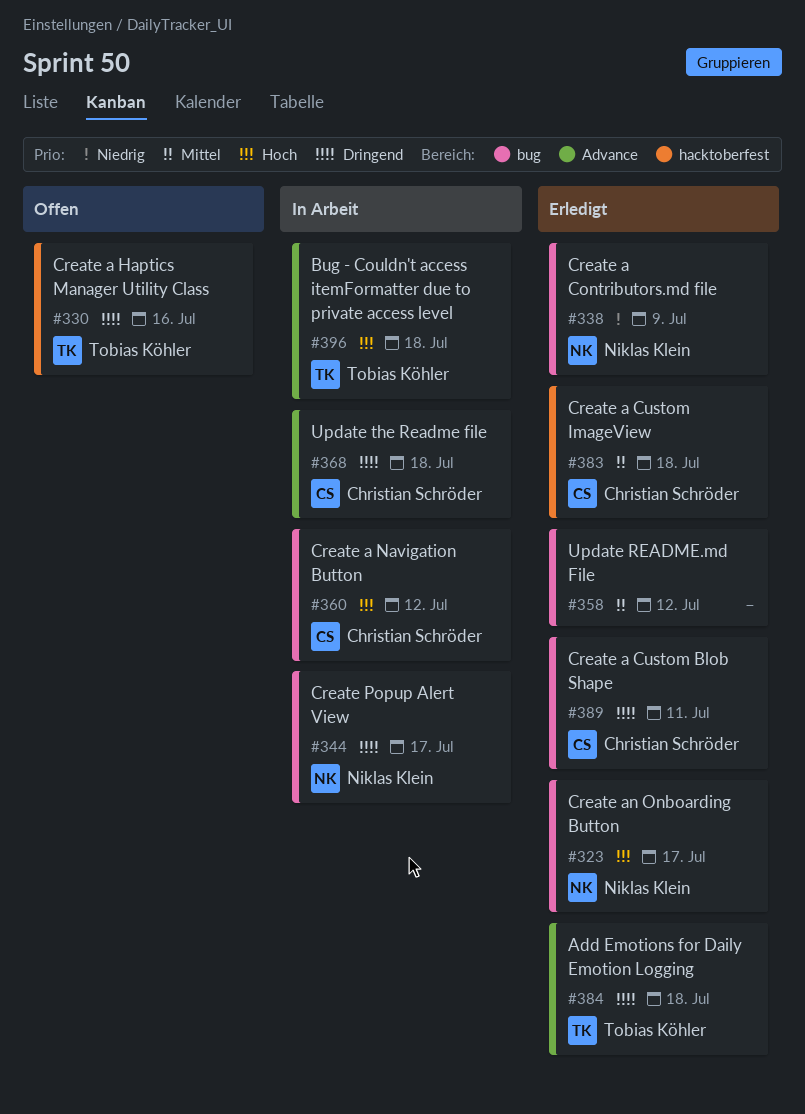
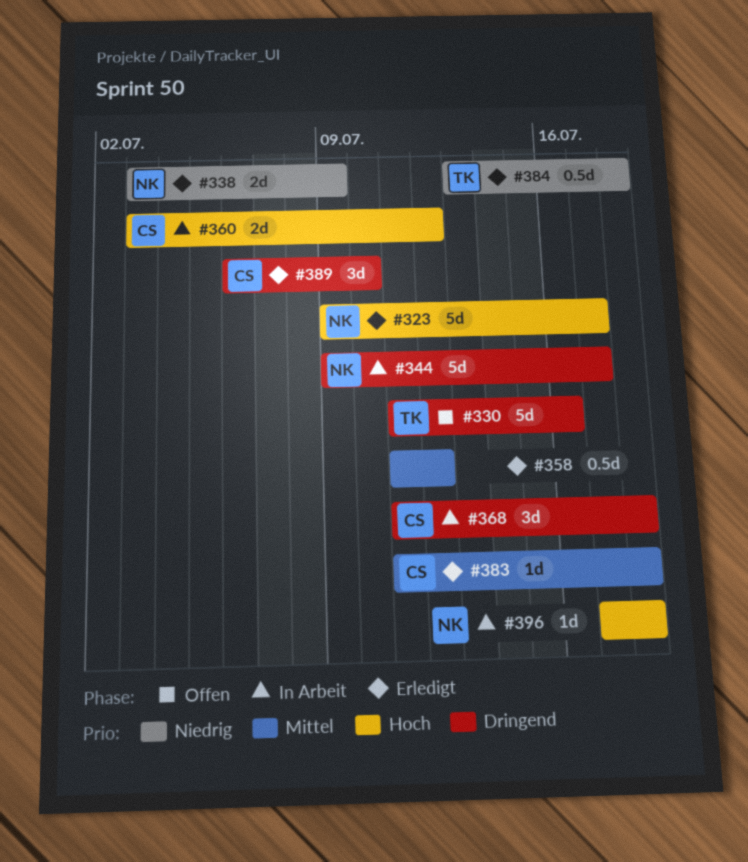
#384, priority: Dringend -> Niedrig
#389, due: Jul 11 -> Jul 10
#396, owner: Tobias Köhler -> Niklas Klein

